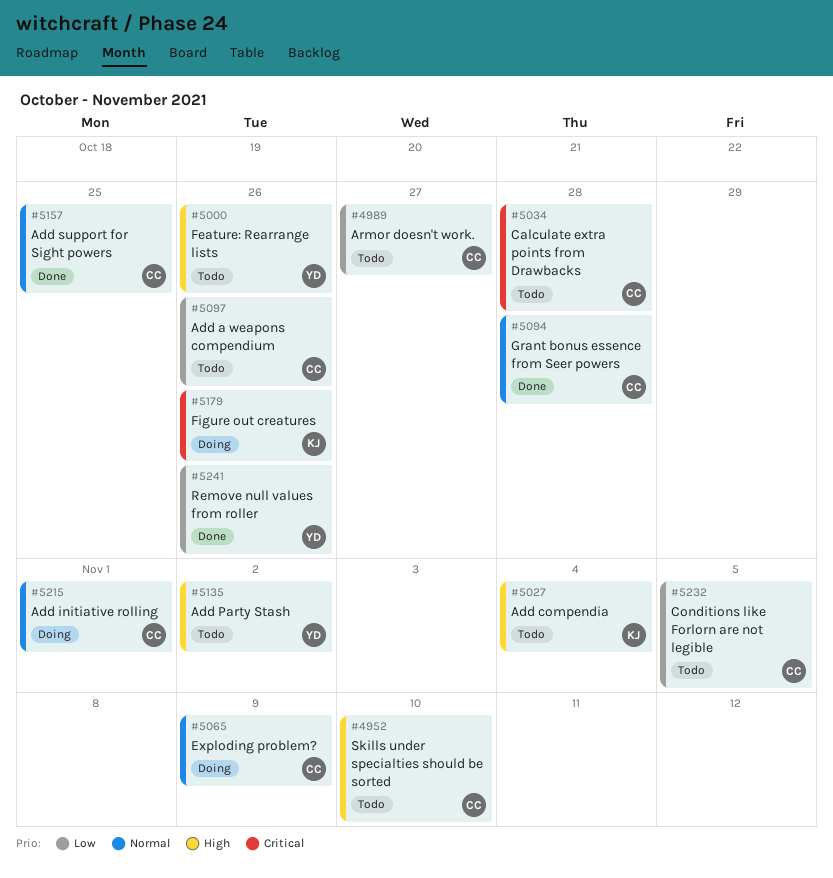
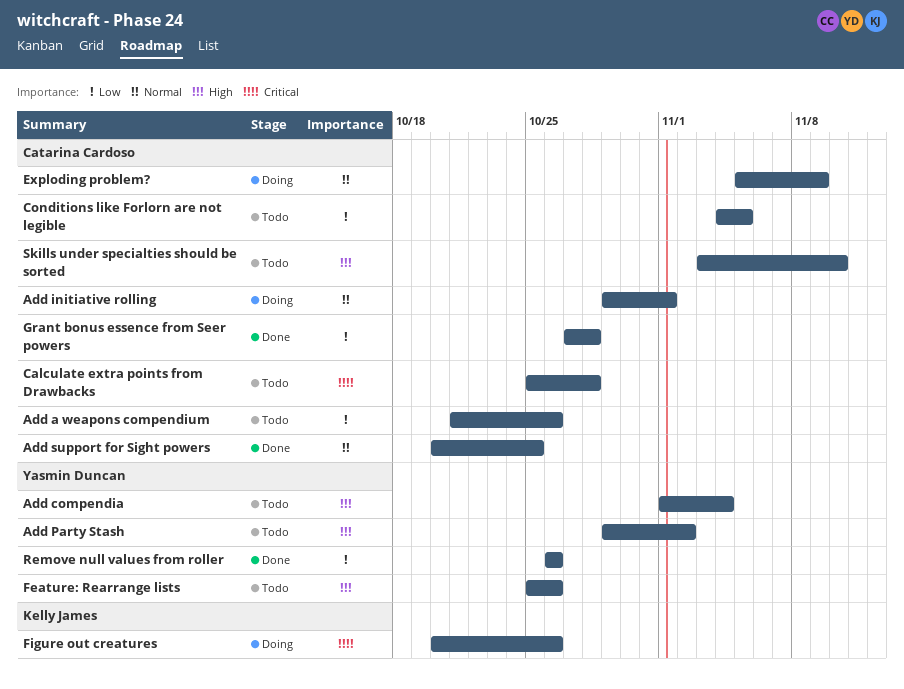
Add compendia, owner: Kelly James -> Yasmin Duncan
Armor doesn't work.: present -> none
Grant bonus essence from Seer powers, priority: Normal -> Low

